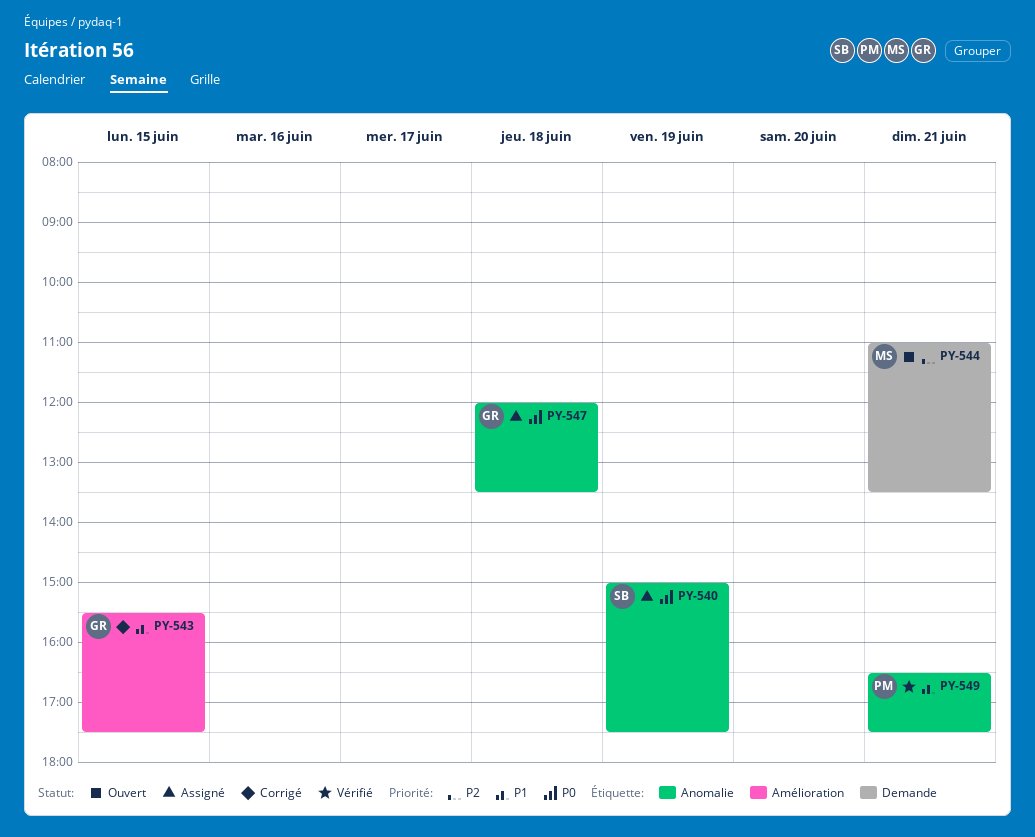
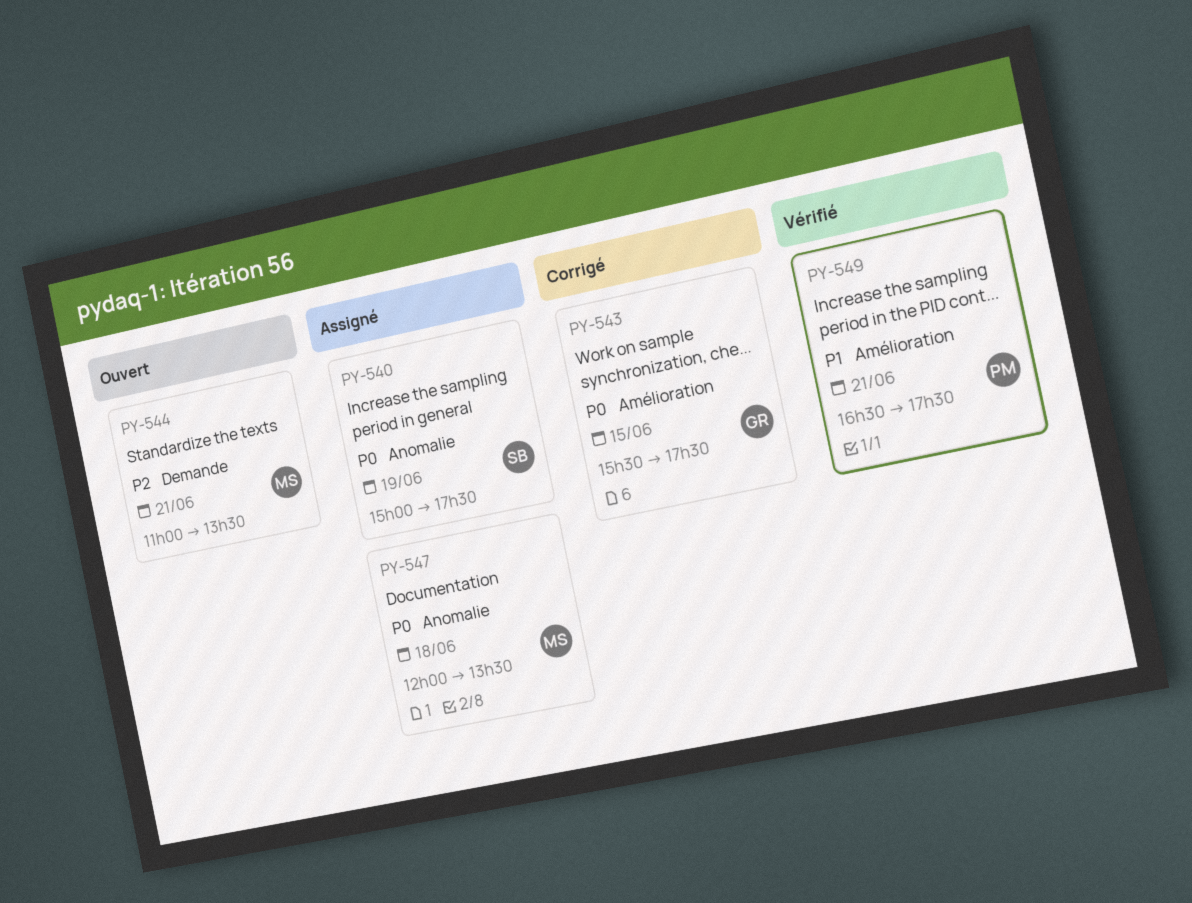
PY-543, priority: P1 -> P0
PY-547, owner: GR -> MS
PY-549, label: Anomalie -> Amélioration

